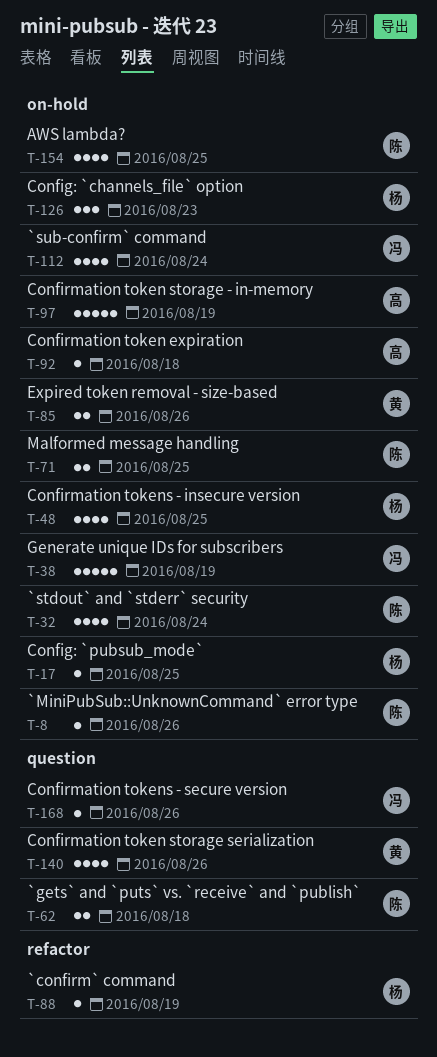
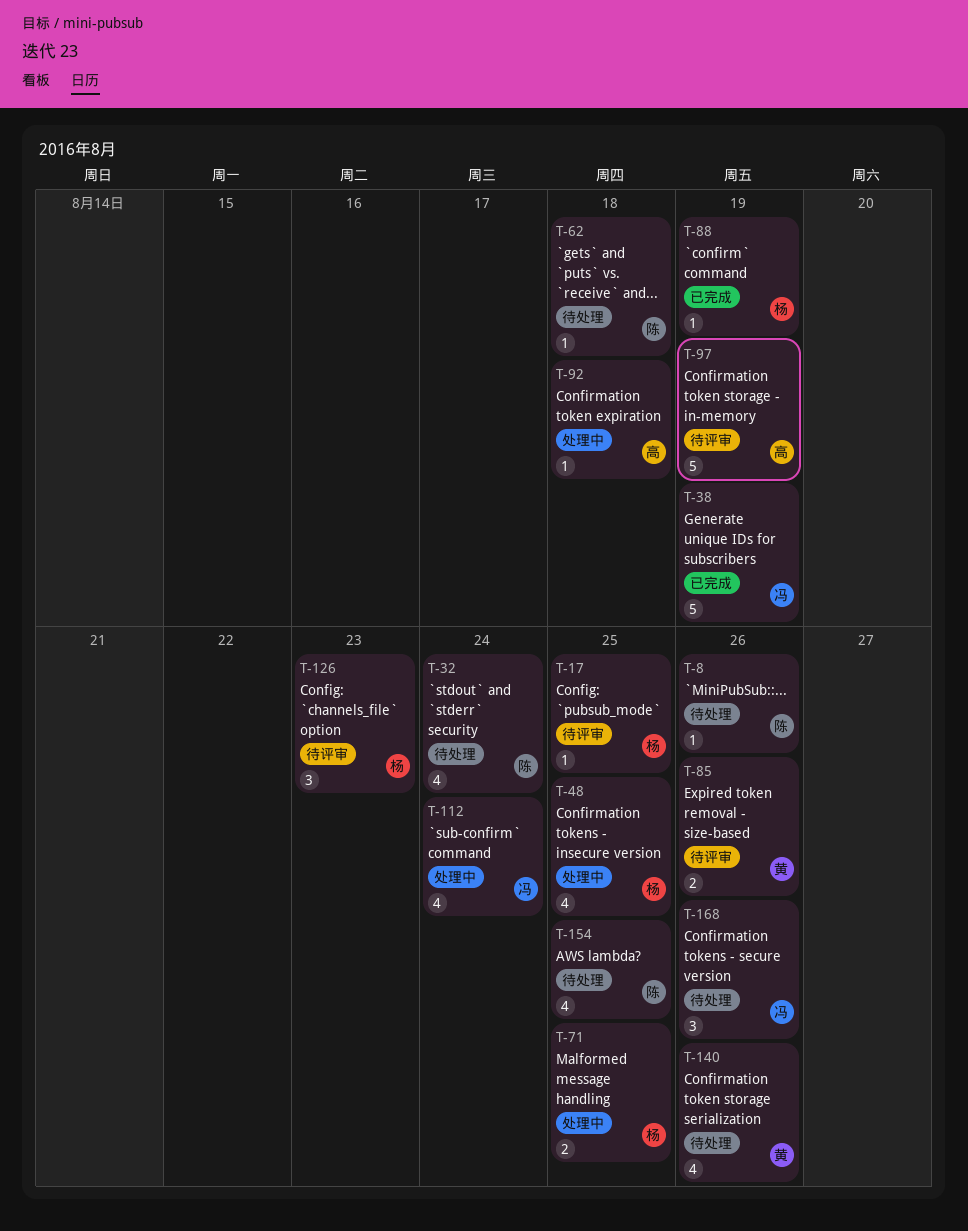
T-62, estimate: 2 -> 1
T-71, owner: 陈 -> 杨
T-168, estimate: 1 -> 3

